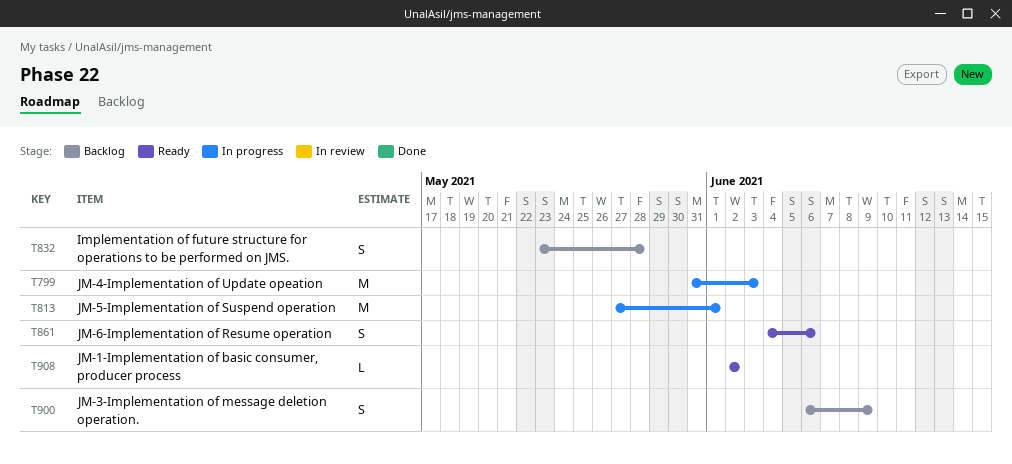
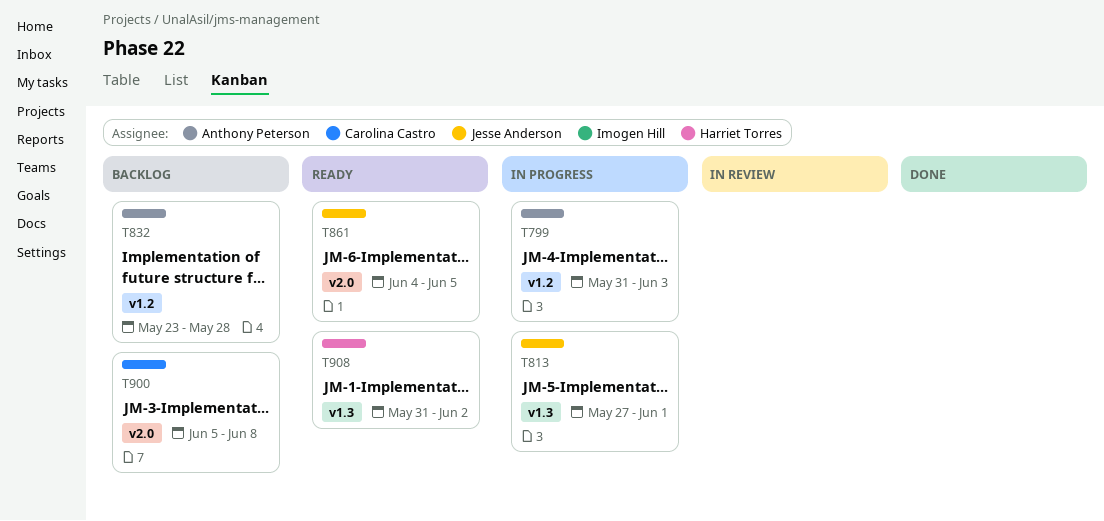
T861, due: Jun 6 -> Jun 5
T900, start: Jun 6 -> Jun 5
T900, due: Jun 9 -> Jun 8
T908, start: Jun 2 -> May 31

